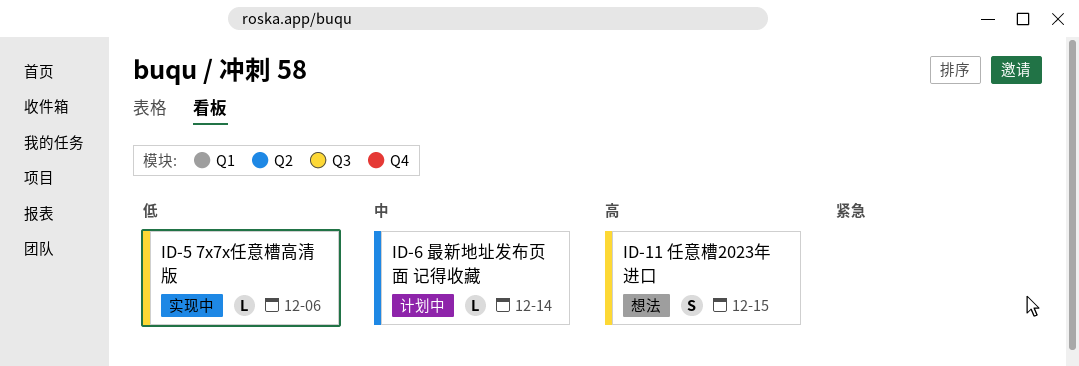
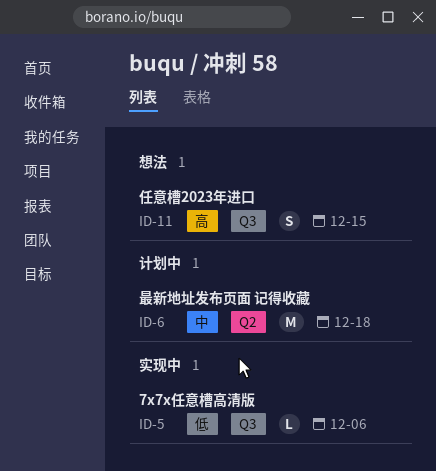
ID-6, estimate: L -> M
ID-6, due: Dec 14 -> Dec 18

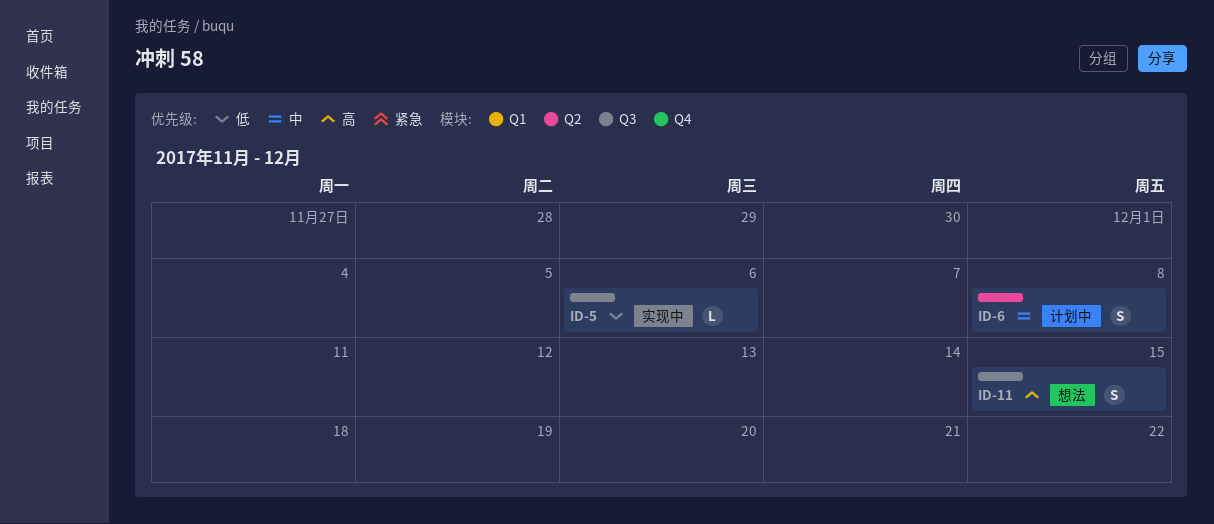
ID-6, estimate: M -> S
ID-6, due: Dec 18 -> Dec 8

